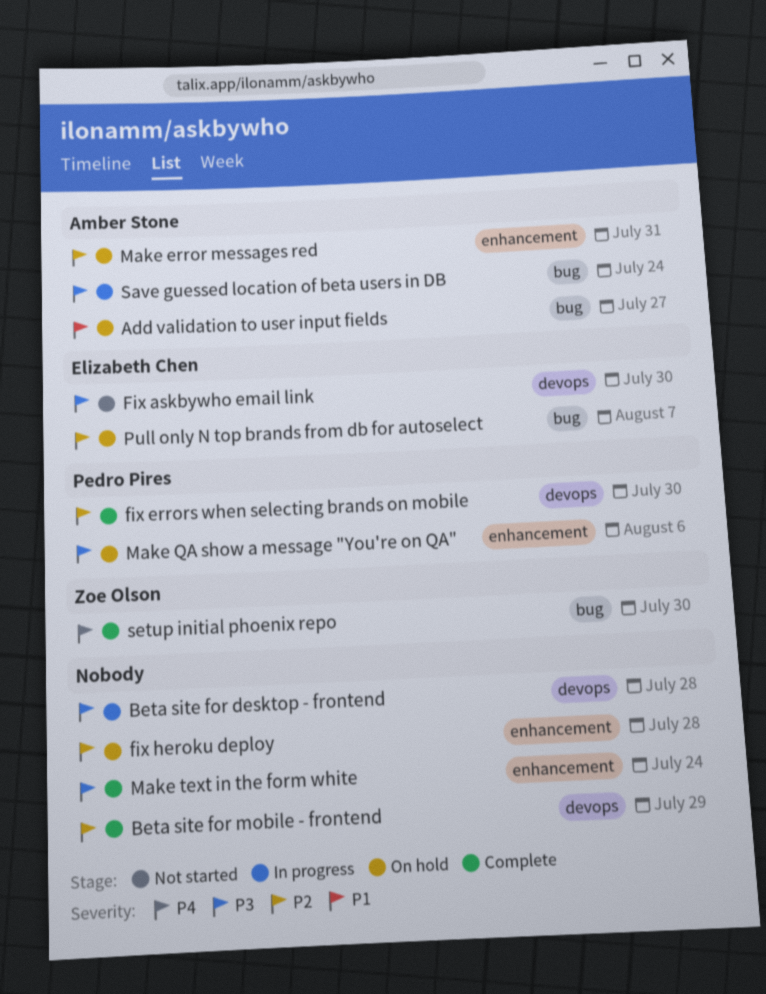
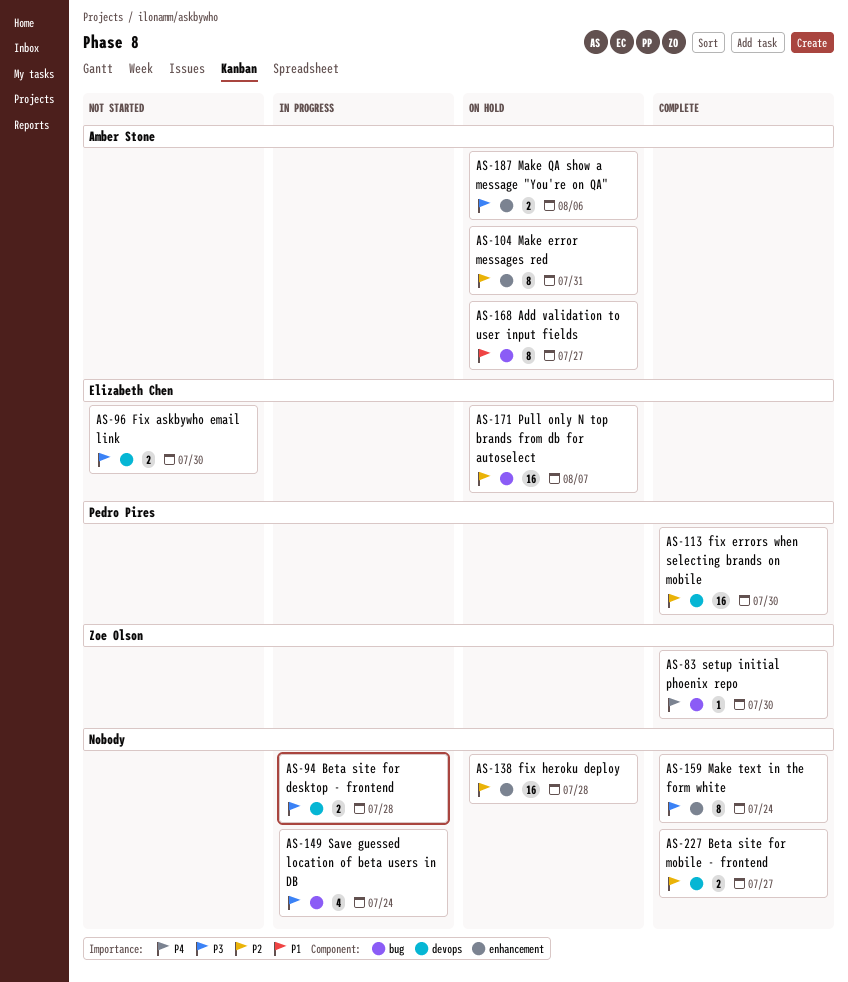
Beta site for mobile - frontend, due: Jul 29 -> Jul 27
Make QA show a message "You're on QA", owner: Pedro Pires -> Amber Stone
Save guessed location of beta users in DB, owner: Amber Stone -> none

